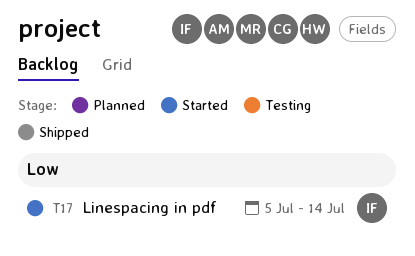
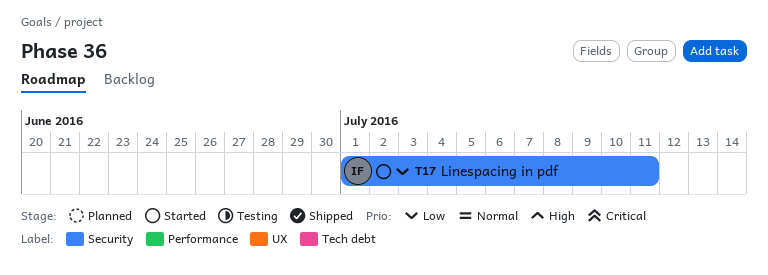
T17, start: Jul 5 -> Jul 1
T17, due: Jul 14 -> Jul 11

